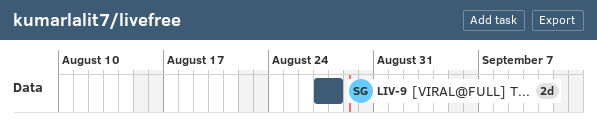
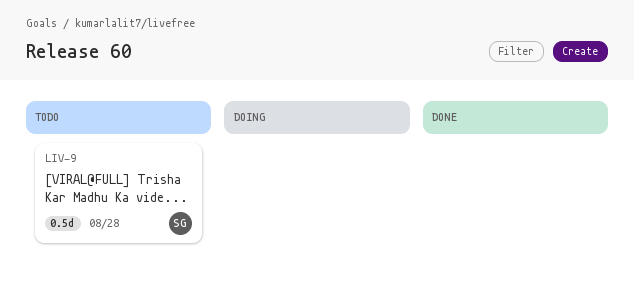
LIV-9, estimate: 2d -> 0.5d

